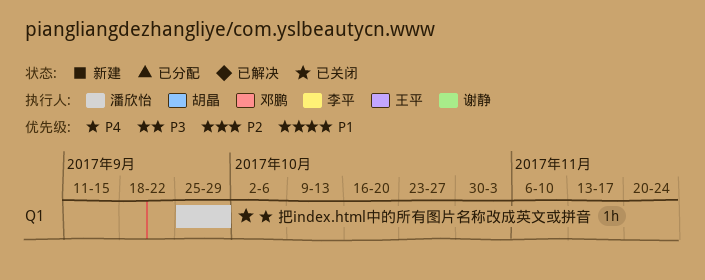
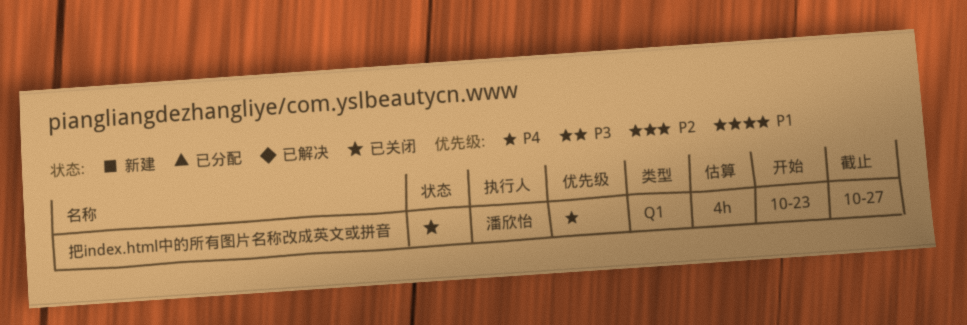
把index.html中的所有图片名称改成英文或拼音, estimate: 1h -> 4h
把index.html中的所有图片名称改成英文或拼音, start: Sep 25 -> Oct 23
把index.html中的所有图片名称改成英文或拼音, due: Sep 29 -> Oct 27

